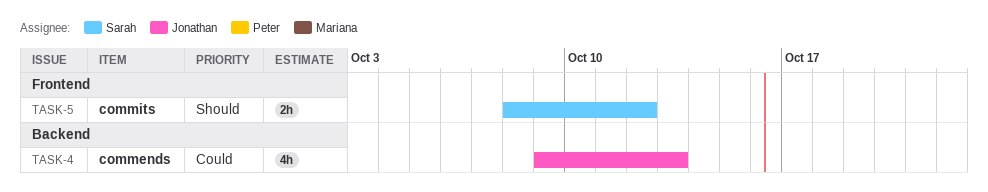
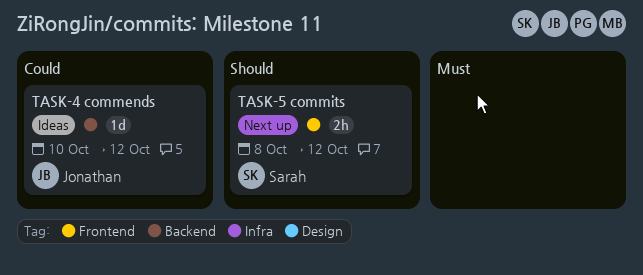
TASK-4, estimate: 4h -> 1d
TASK-4, start: Oct 9 -> Oct 10
TASK-4, due: Oct 13 -> Oct 12

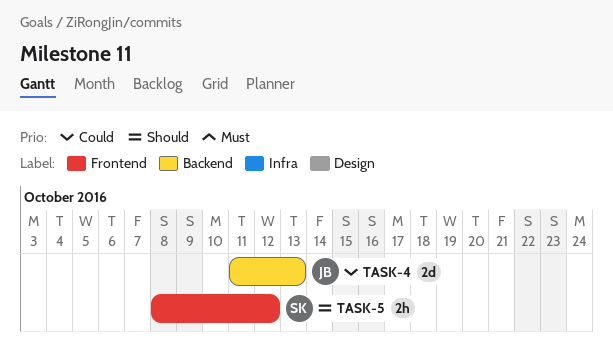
TASK-4, estimate: 1d -> 2d
TASK-4, start: Oct 10 -> Oct 11
TASK-4, due: Oct 12 -> Oct 13

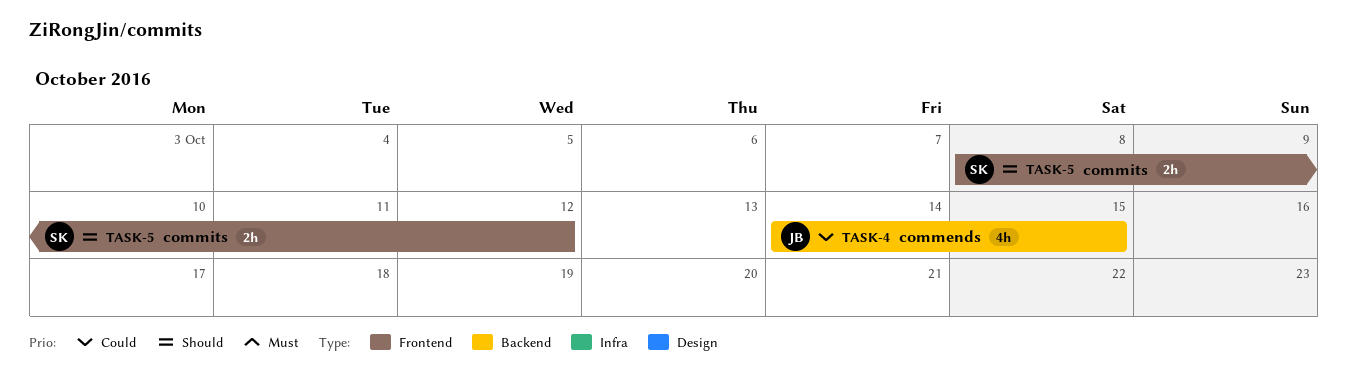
TASK-4, estimate: 2d -> 4h
TASK-4, start: Oct 11 -> Oct 14
TASK-4, due: Oct 13 -> Oct 15

